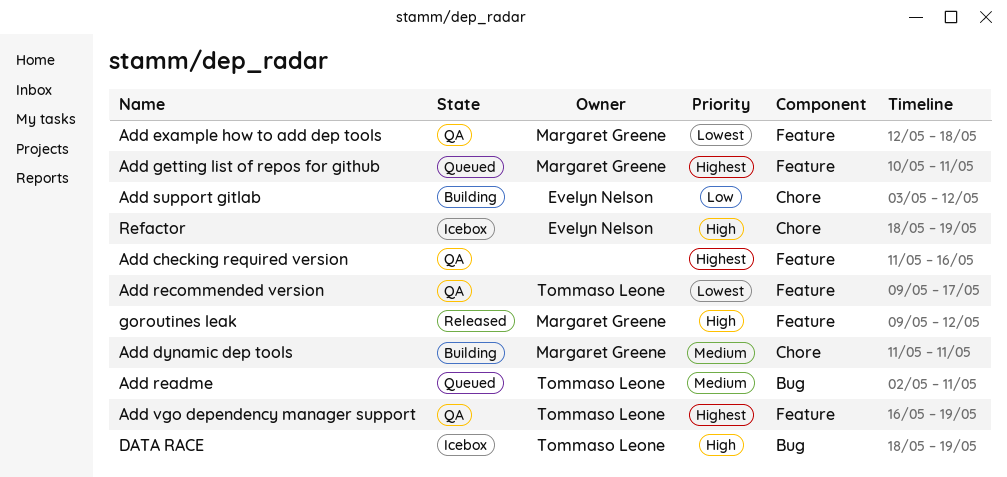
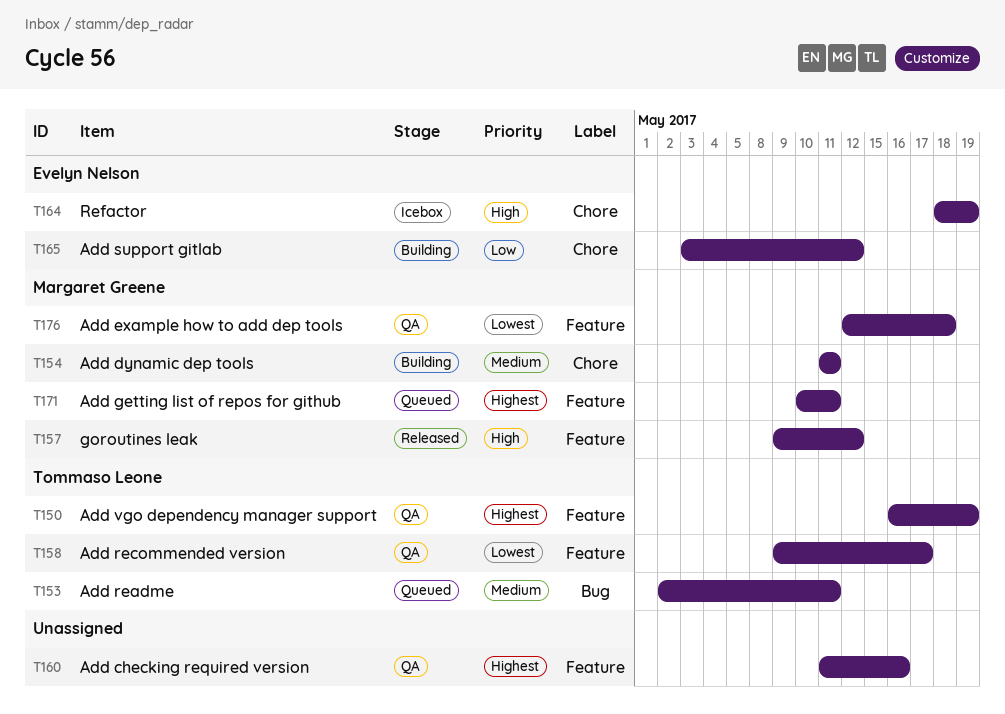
DATA RACE: present -> none

